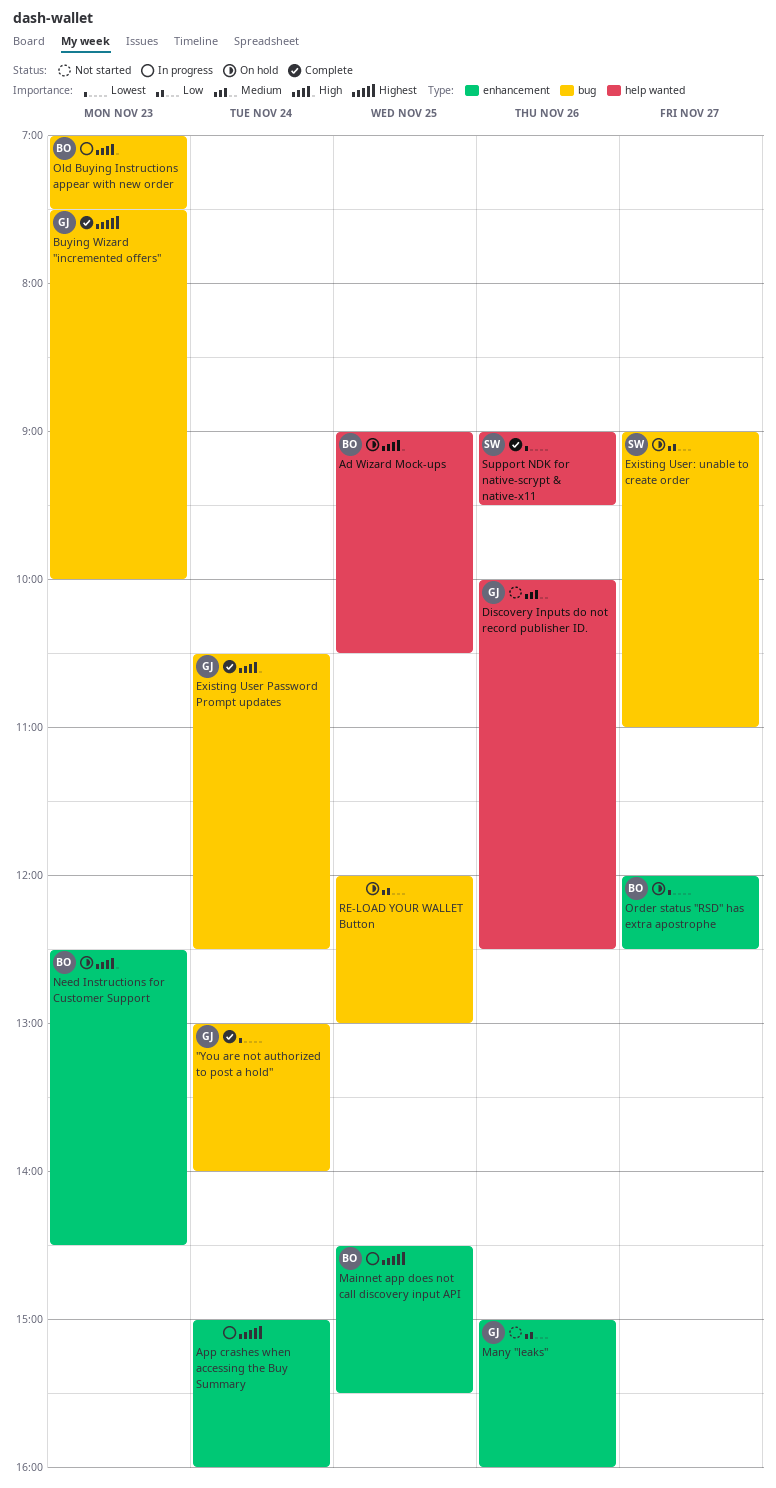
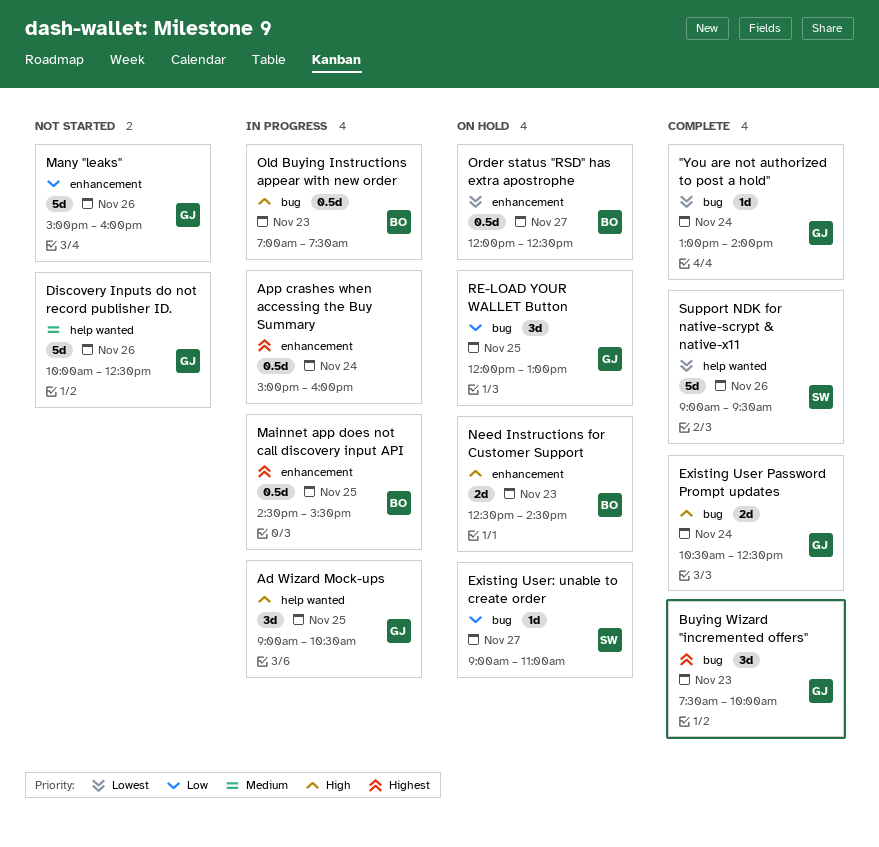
Ad Wizard Mock-ups, status: On hold -> In progress
Ad Wizard Mock-ups, owner: BO -> GJ
RE-LOAD YOUR WALLET Button, owner: none -> GJ

